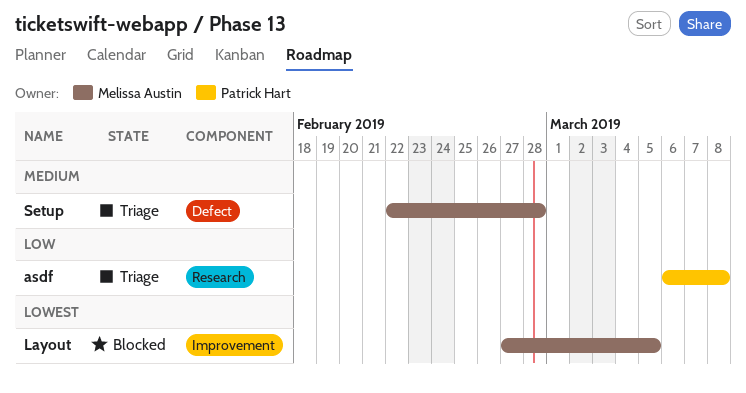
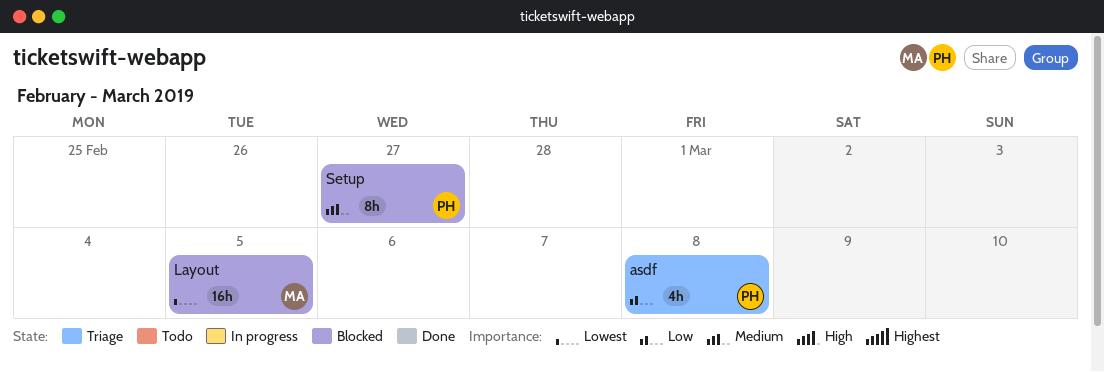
Setup, status: Triage -> Blocked
Setup, owner: Melissa Austin -> Patrick Hart
Setup, due: Feb 28 -> Feb 27

